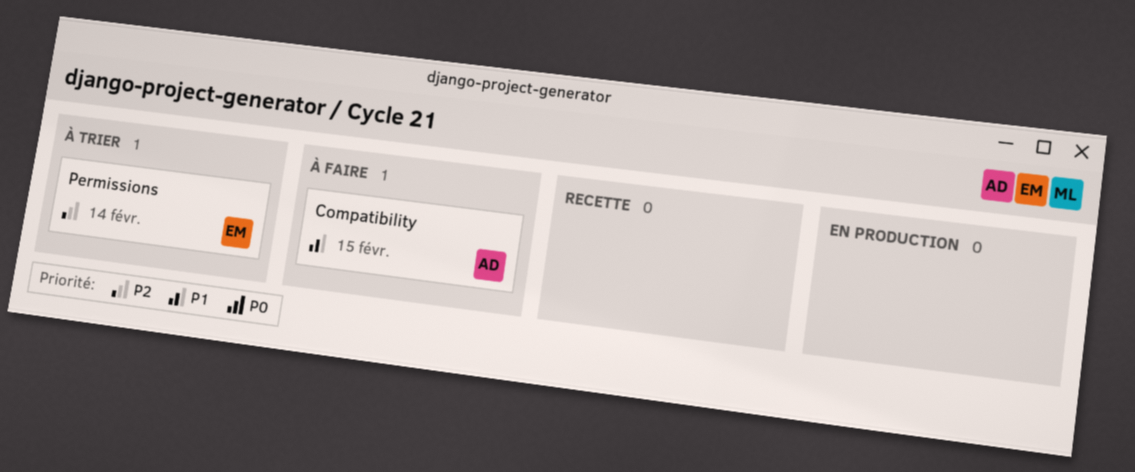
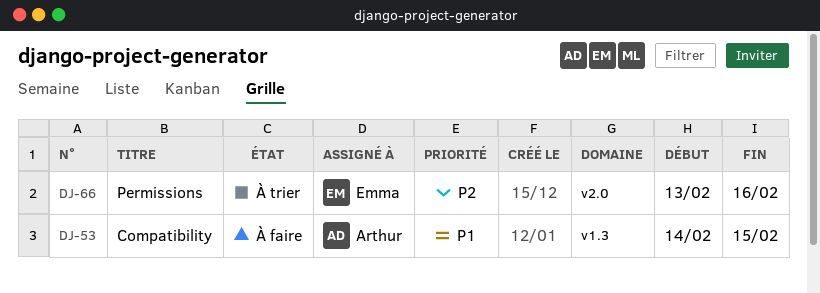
Permissions, due: Feb 14 -> Feb 16

